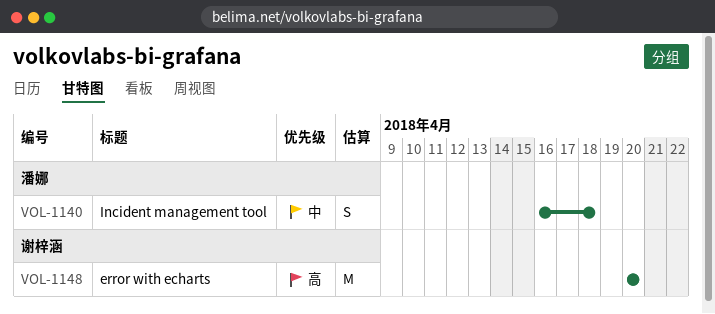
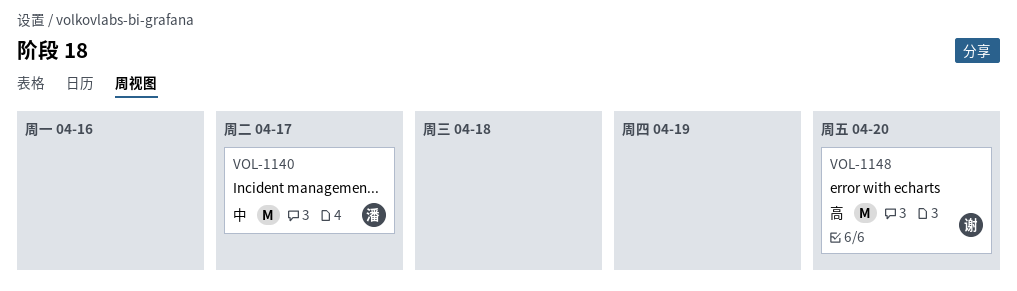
VOL-1140, estimate: S -> M
VOL-1140, due: Apr 18 -> Apr 17

